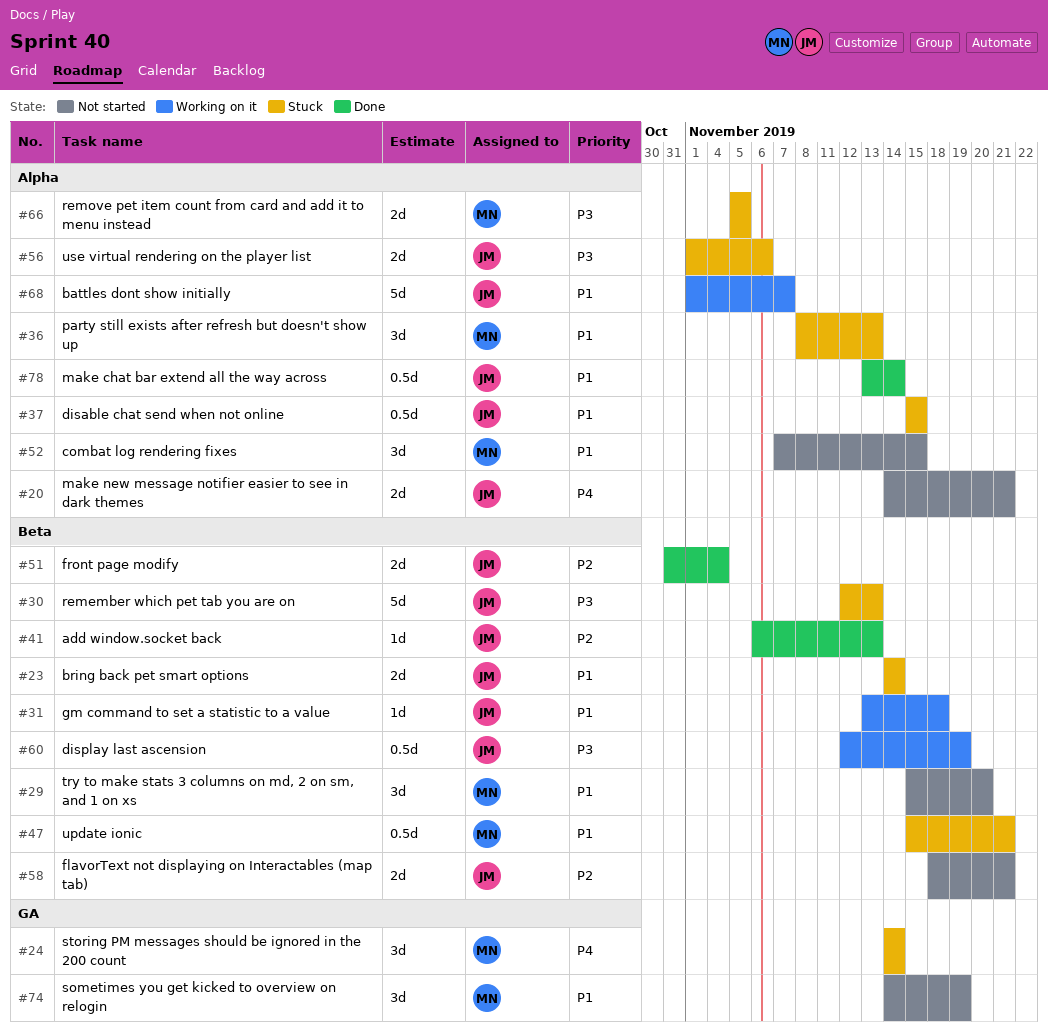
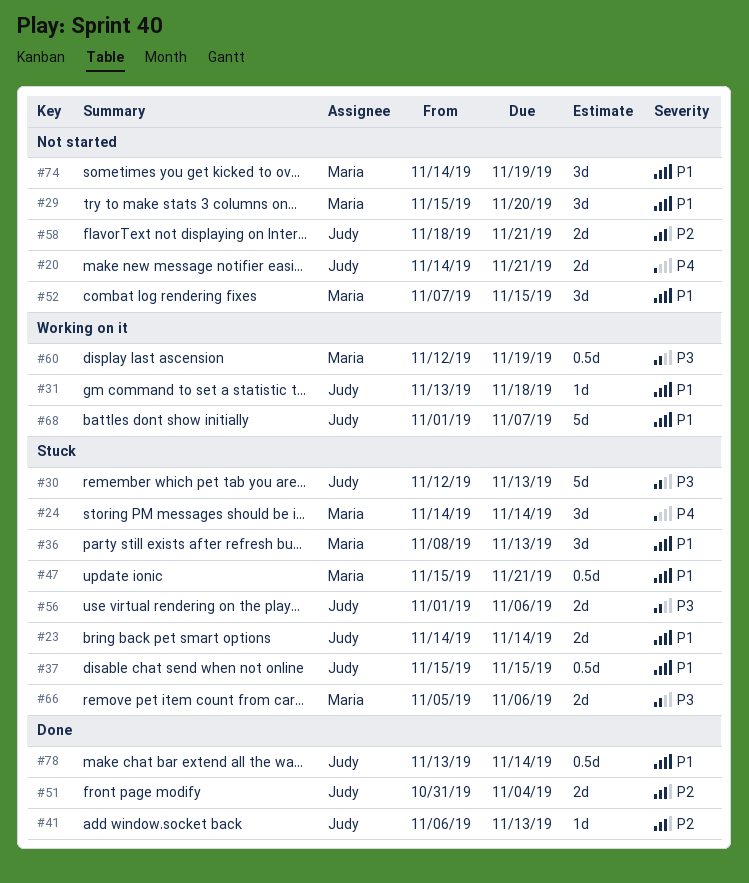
#60, owner: Judy -> Maria
#66, due: Nov 5 -> Nov 6

